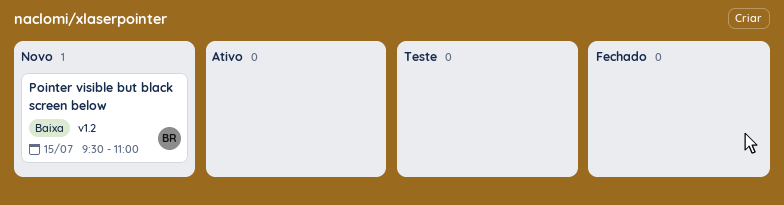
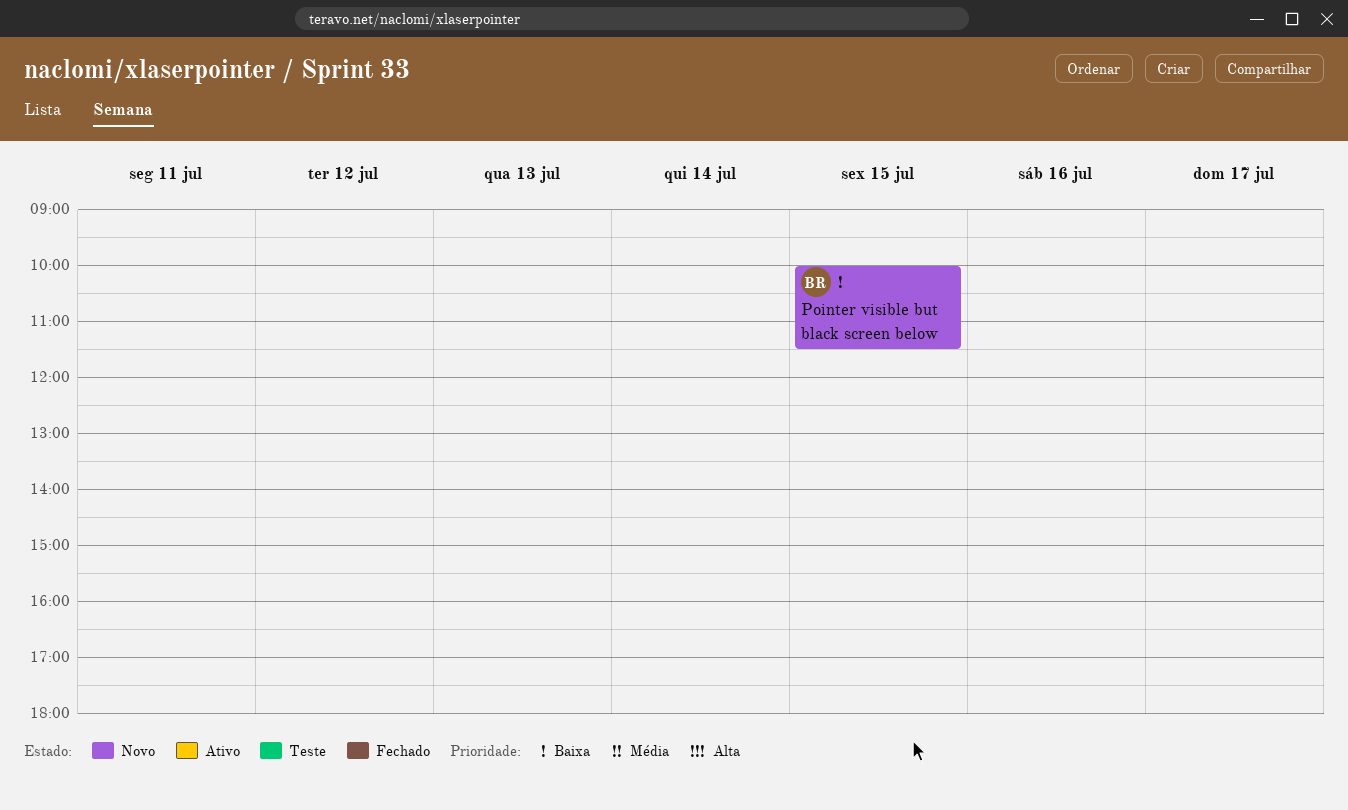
Pointer visible but black screen below, begins: 09:30 -> 10:00
Pointer visible but black screen below, ends: 11:00 -> 11:30

